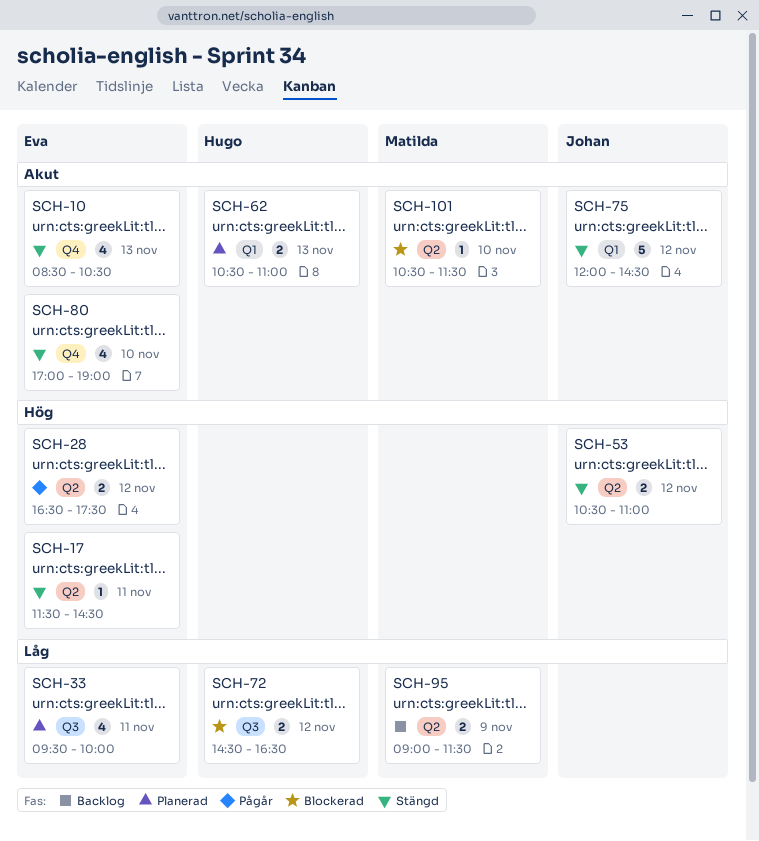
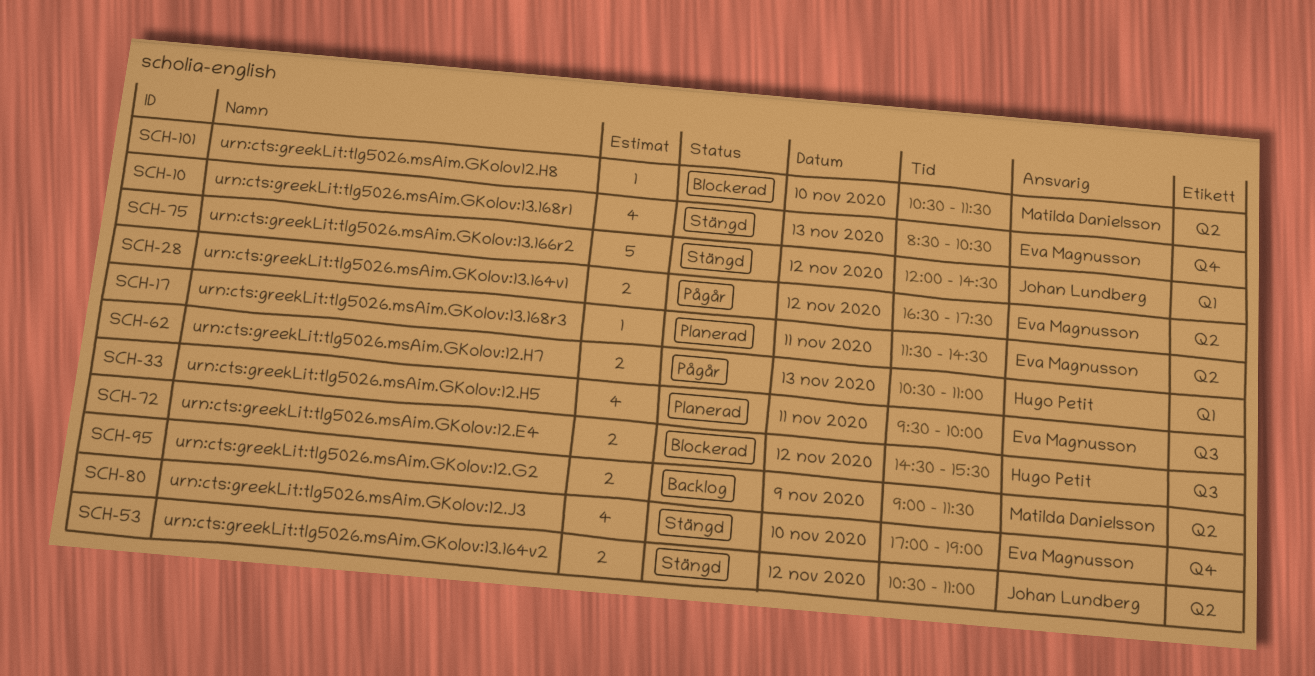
SCH-17, status: Stängd -> Planerad
SCH-62, status: Planerad -> Pågår
SCH-72, ends: 16:30 -> 15:30

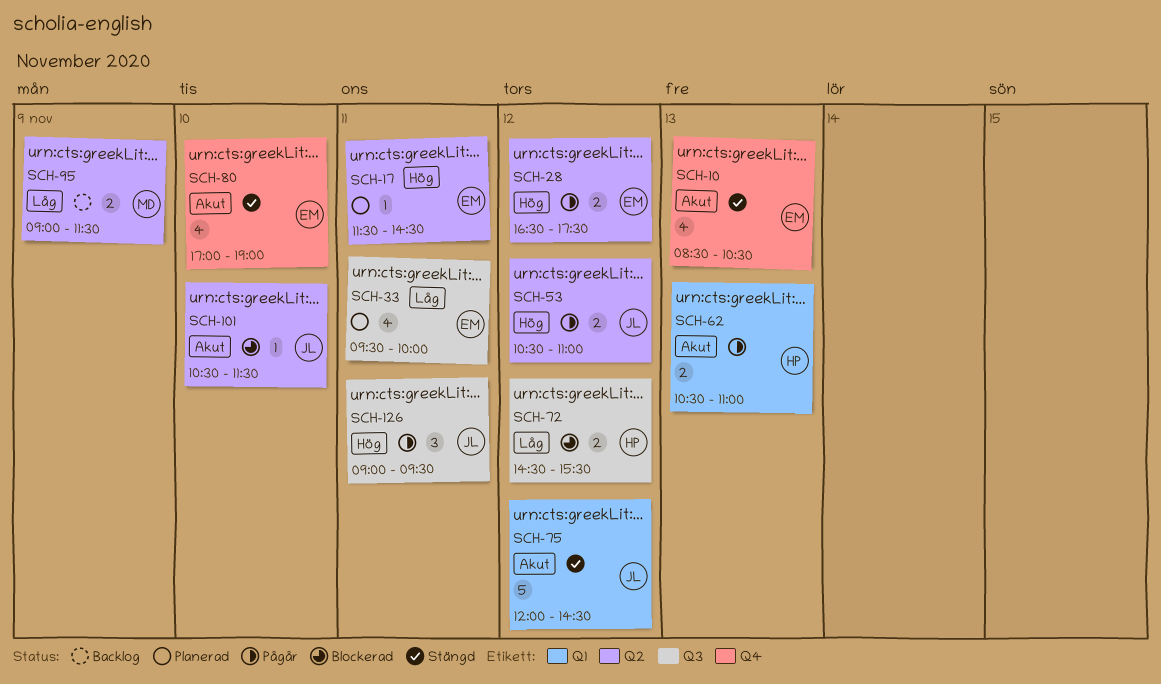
SCH-53, status: Stängd -> Pågår
SCH-101, owner: Matilda Danielsson -> Johan Lundberg
SCH-126: none -> present

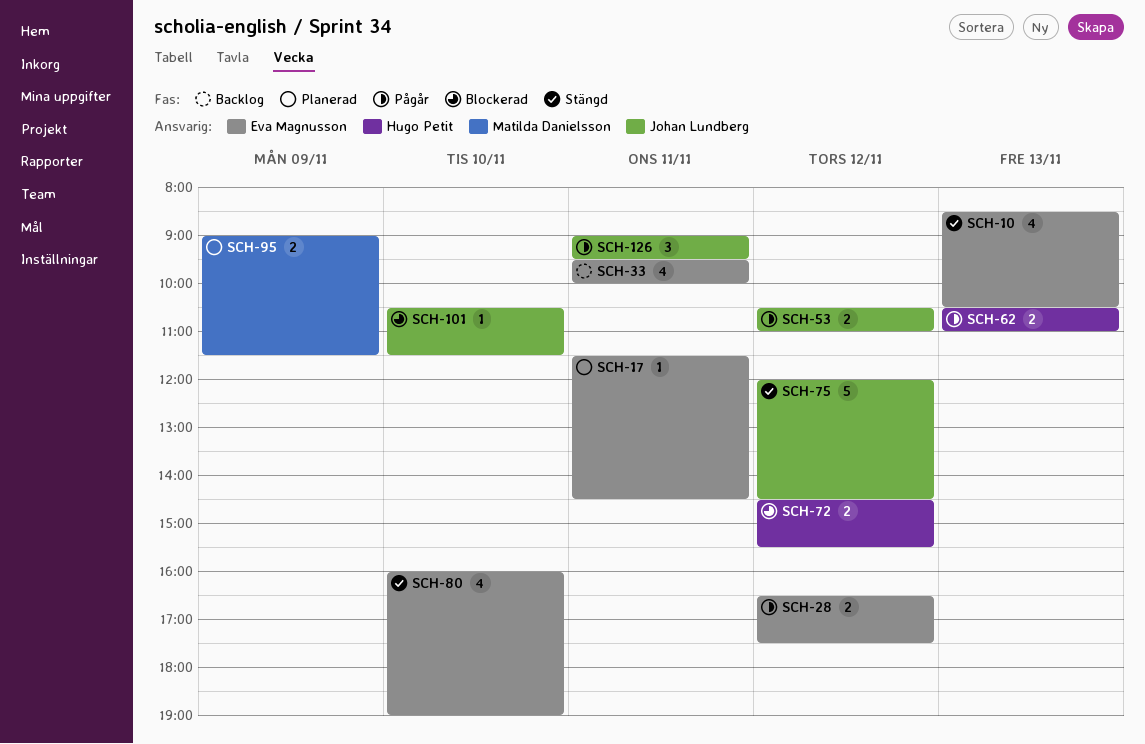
SCH-33, status: Planerad -> Backlog
SCH-80, begins: 17:00 -> 16:00
SCH-95, status: Backlog -> Planerad

